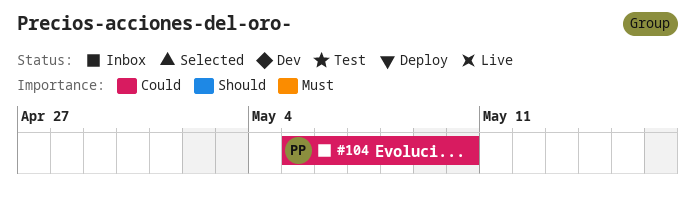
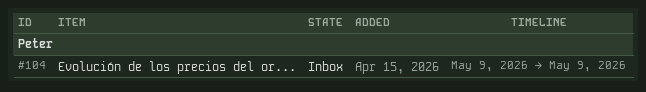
#104, start: May 5 -> May 9
#104, due: May 10 -> May 9

